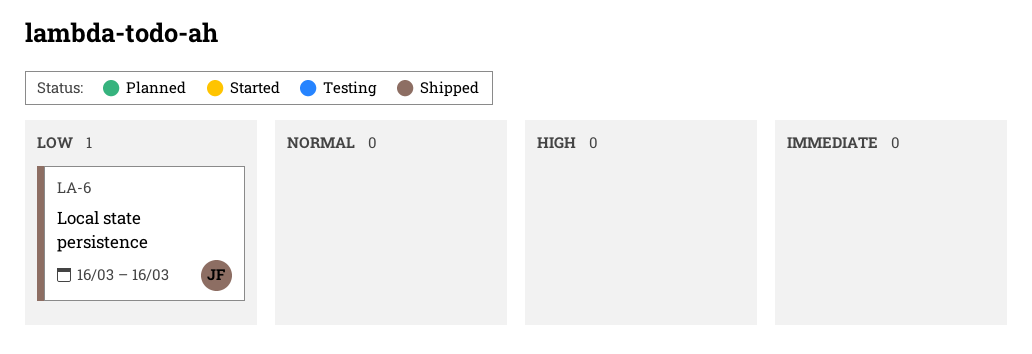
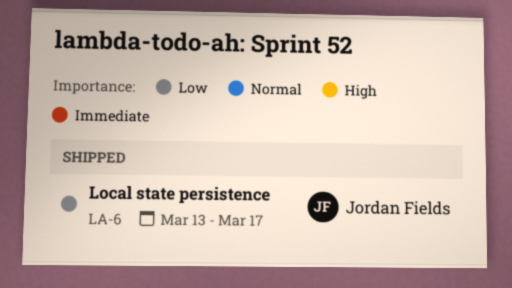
LA-6, start: Mar 16 -> Mar 13
LA-6, due: Mar 16 -> Mar 17

